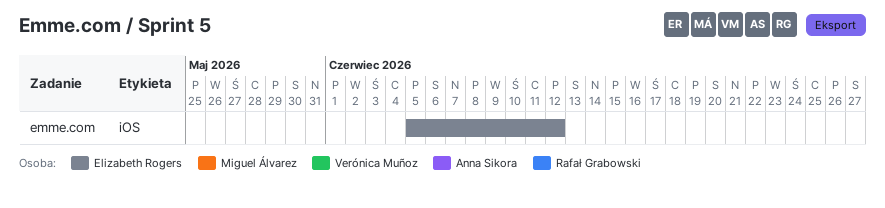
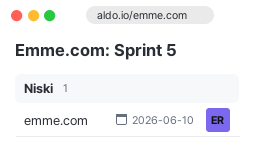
emme.com, due: Jun 12 -> Jun 10

